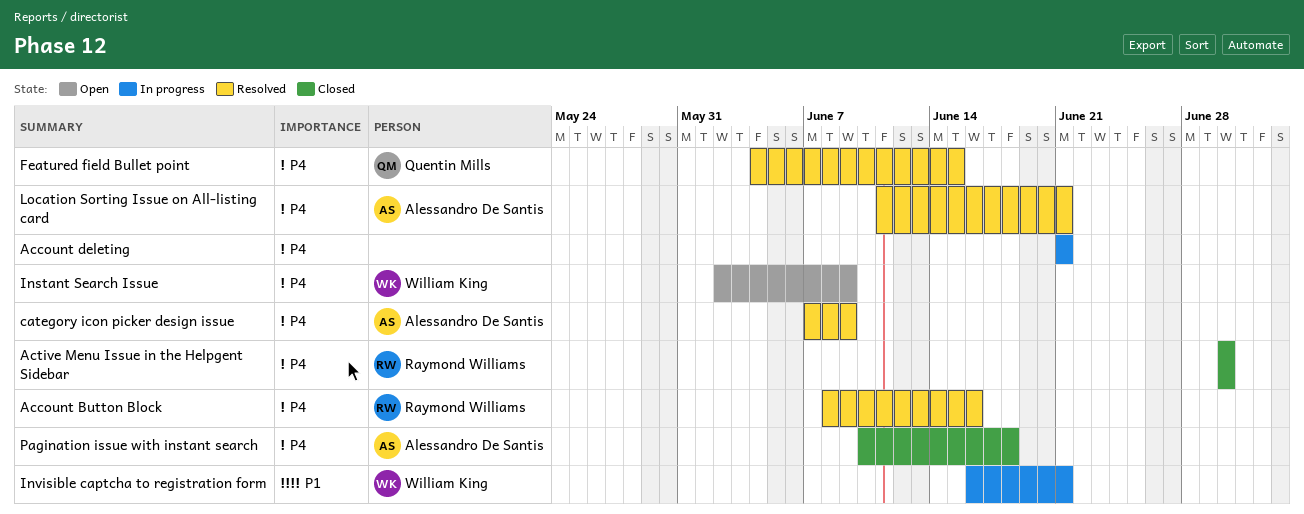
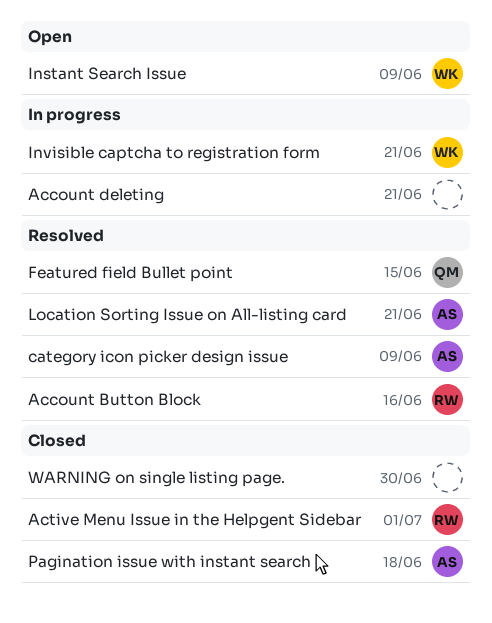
Active Menu Issue in the Helpgent Sidebar, due: Jun 30 -> Jul 1
WARNING on single listing page.: none -> present

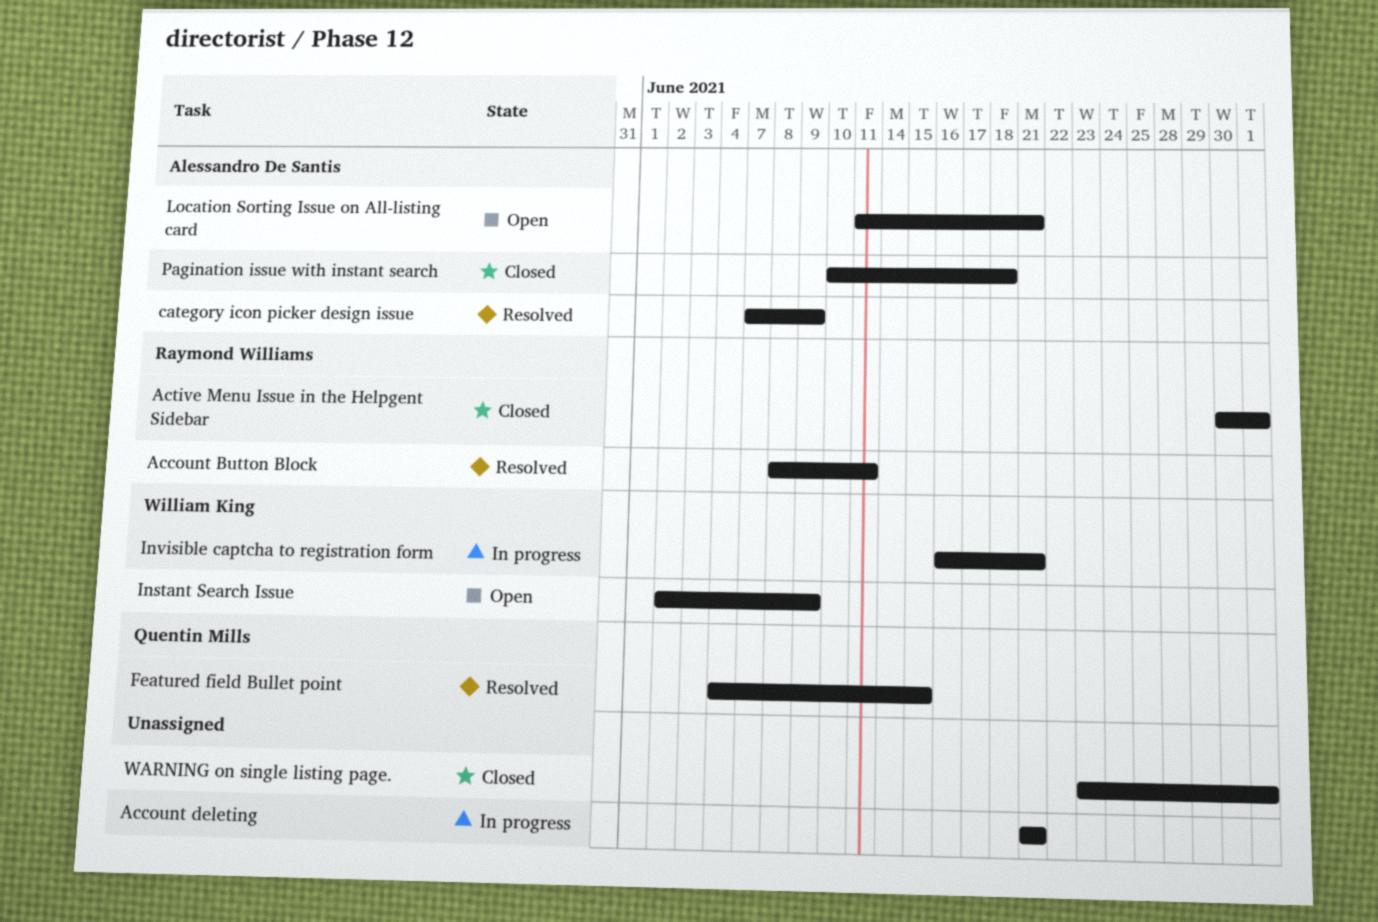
Account Button Block, due: Jun 16 -> Jun 11
Location Sorting Issue on All-listing card, status: Resolved -> Open
WARNING on single listing page., due: Jun 30 -> Jul 1

